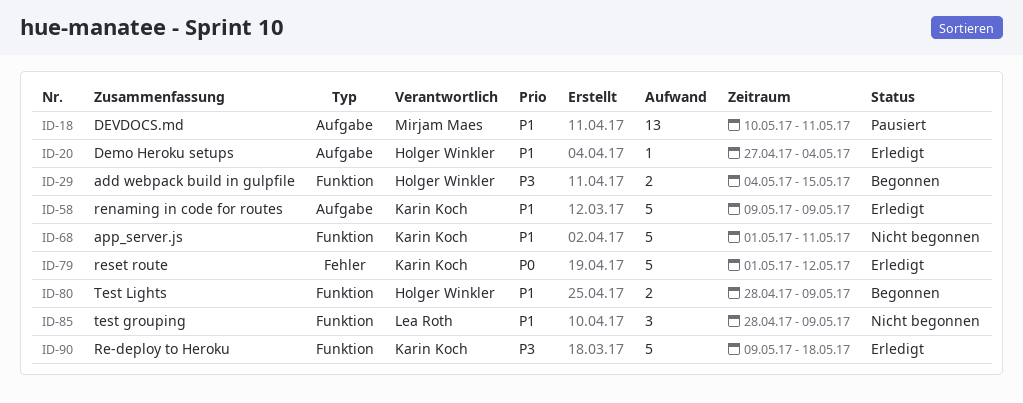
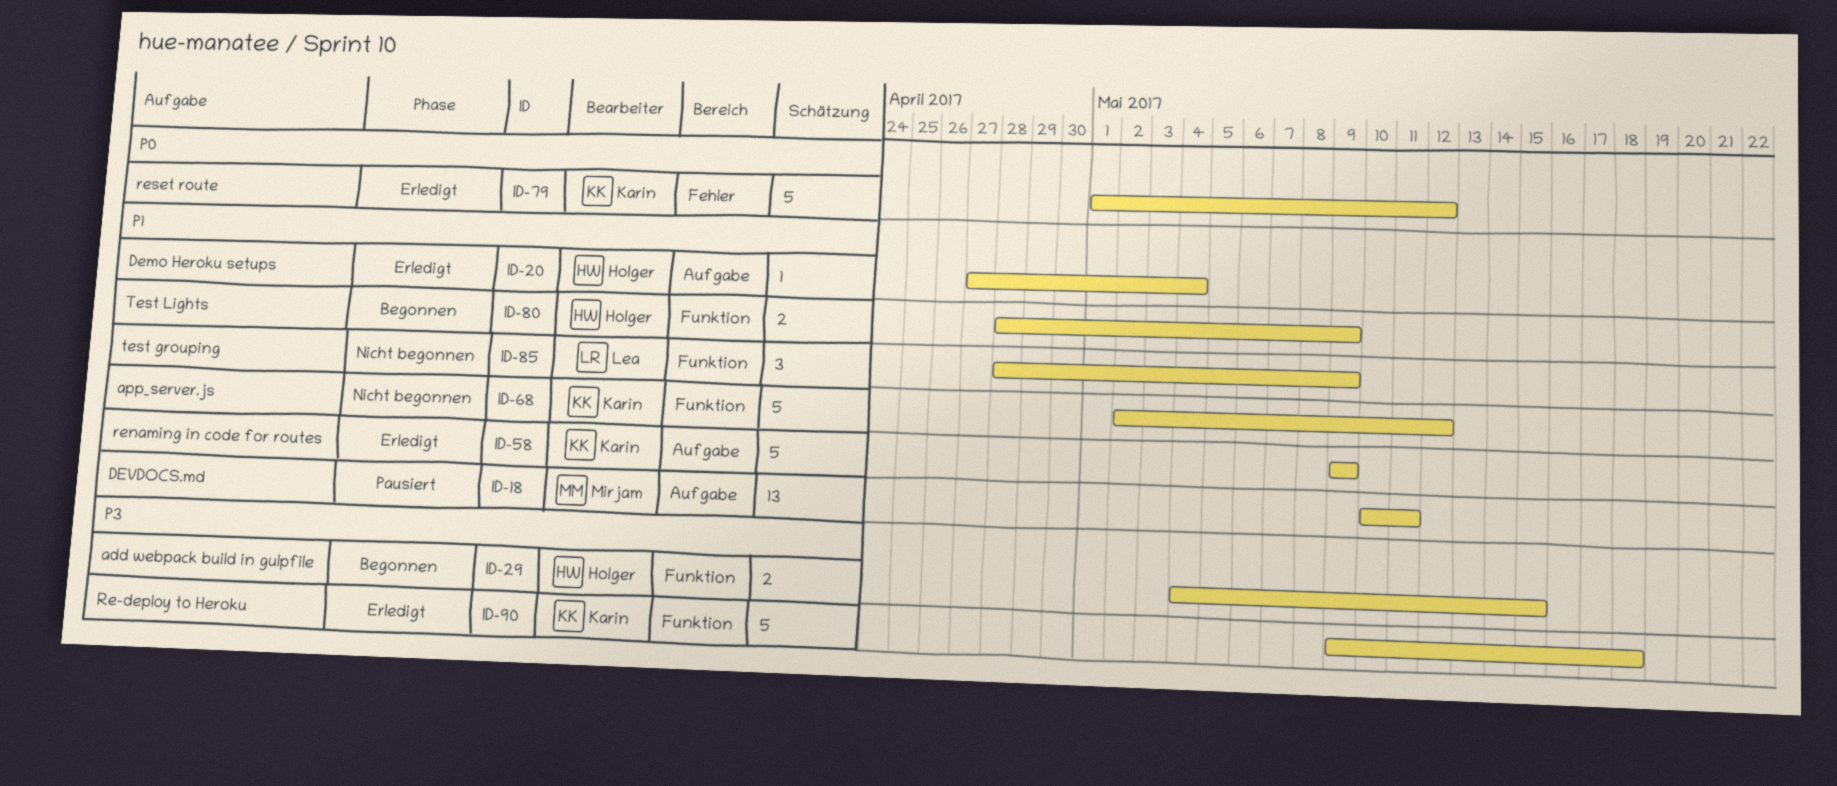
ID-68, start: May 1 -> May 2
ID-68, due: May 11 -> May 12

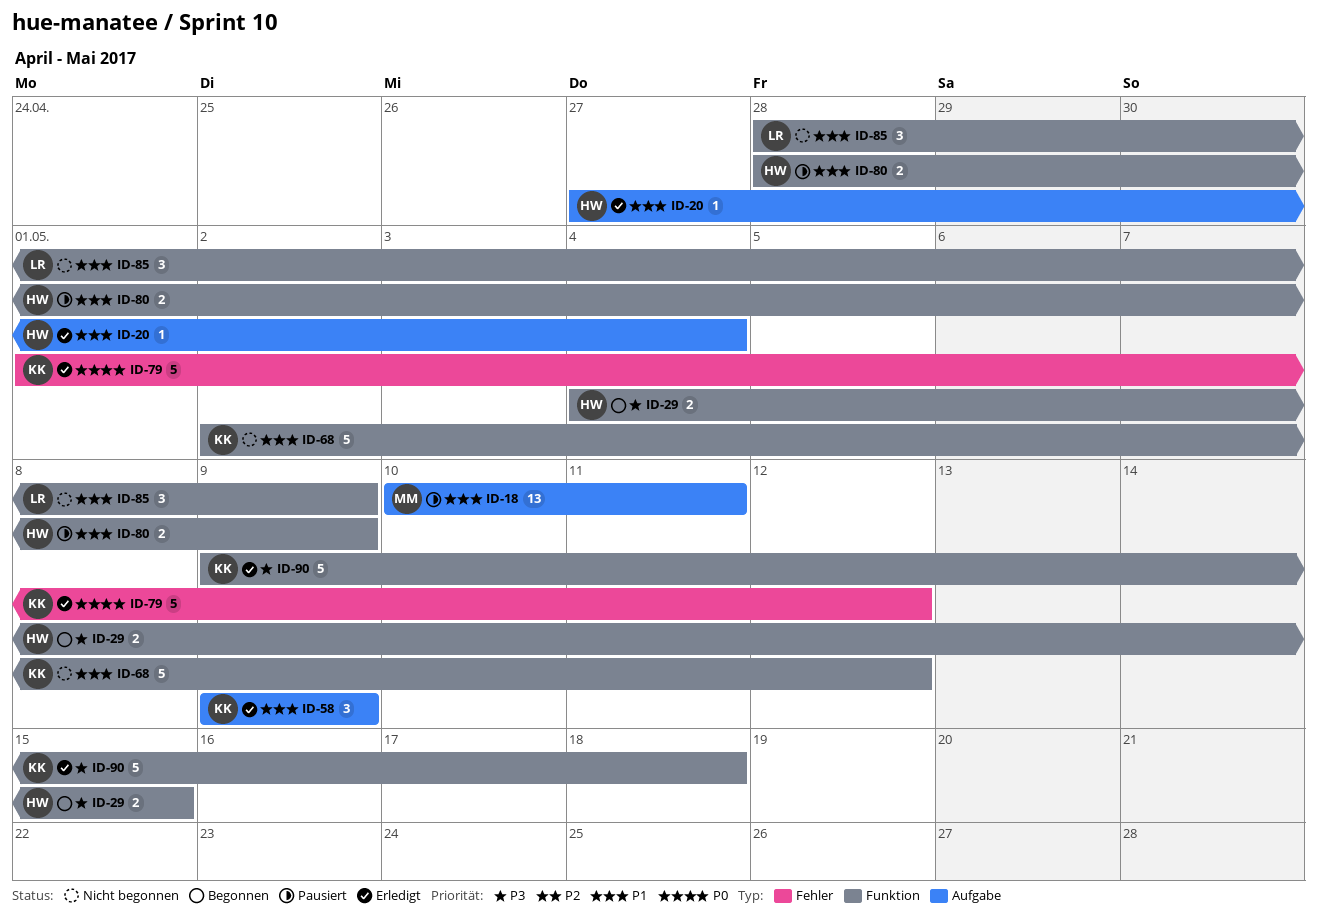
ID-58, estimate: 5 -> 3
ID-80, status: Begonnen -> Pausiert

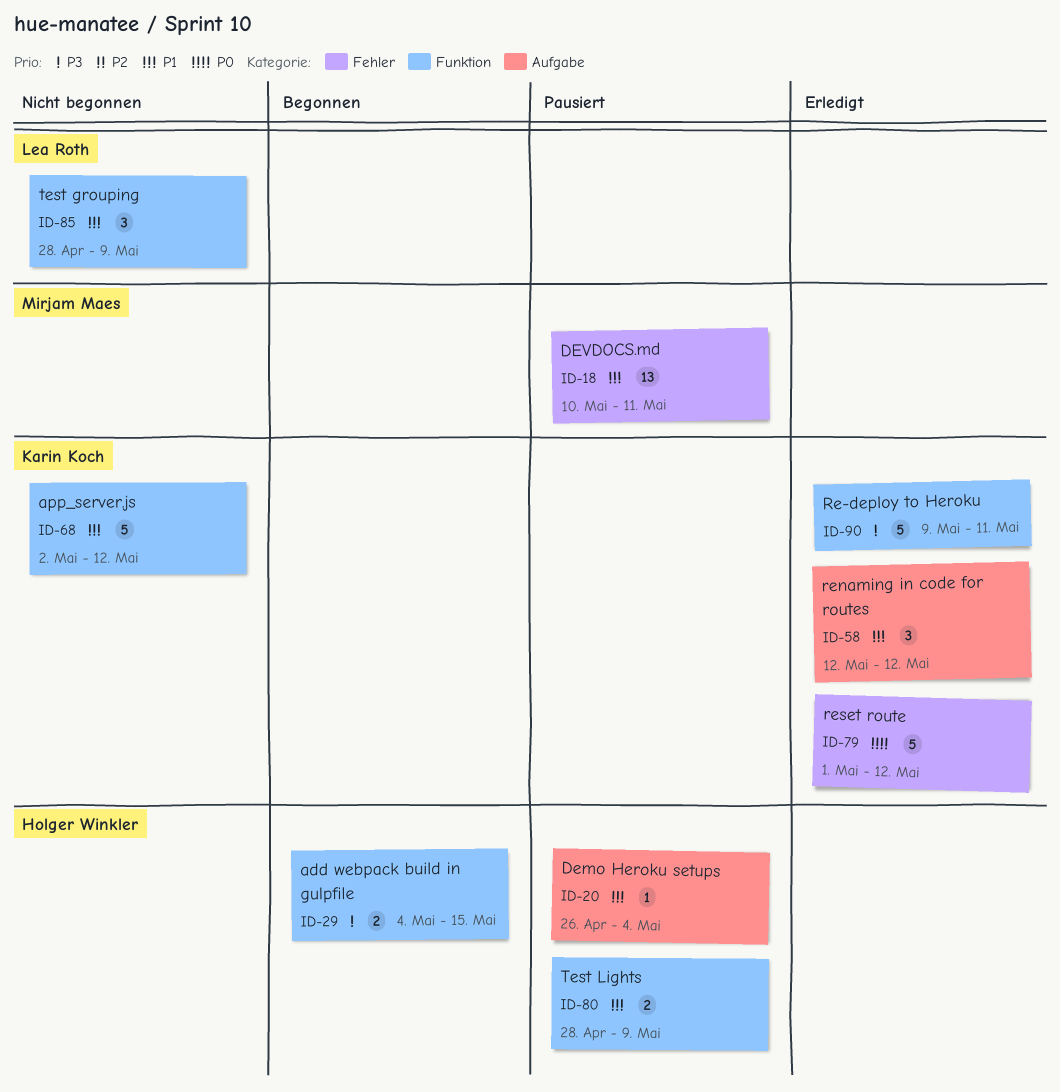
ID-18, label: Aufgabe -> Fehler
ID-20, status: Erledigt -> Pausiert
ID-20, start: Apr 27 -> Apr 26
ID-58, start: May 9 -> May 12
ID-58, due: May 9 -> May 12
ID-90, due: May 18 -> May 11

